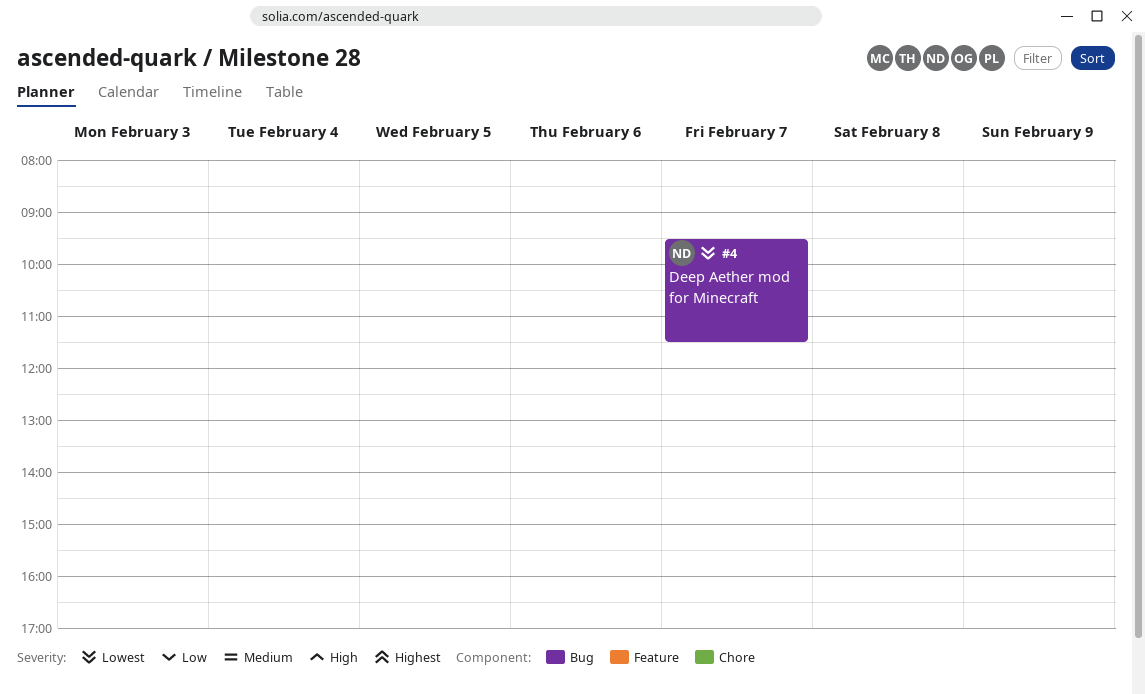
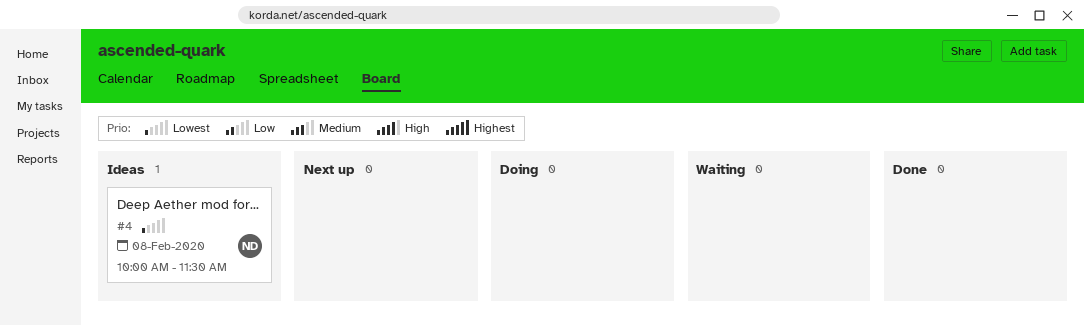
#4, day: Feb 7 -> Feb 8
#4, begins: 09:30 -> 10:00

